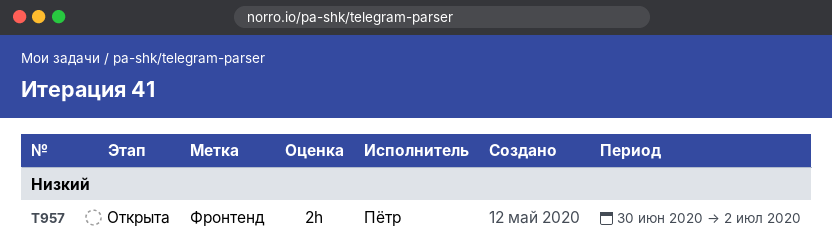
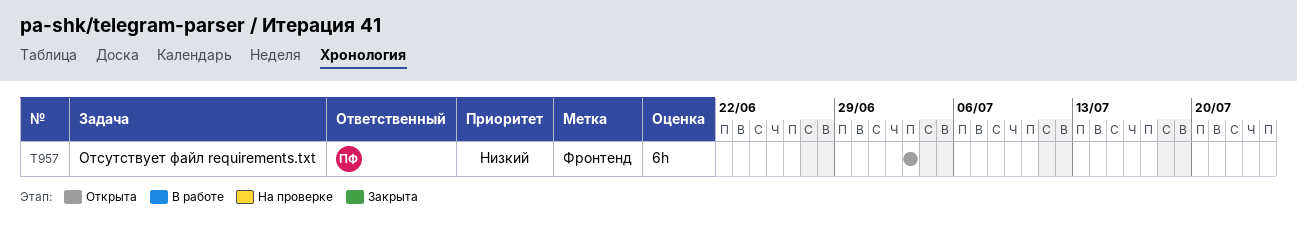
T957, estimate: 2h -> 6h
T957, start: Jun 30 -> Jul 3
T957, due: Jul 2 -> Jul 3

